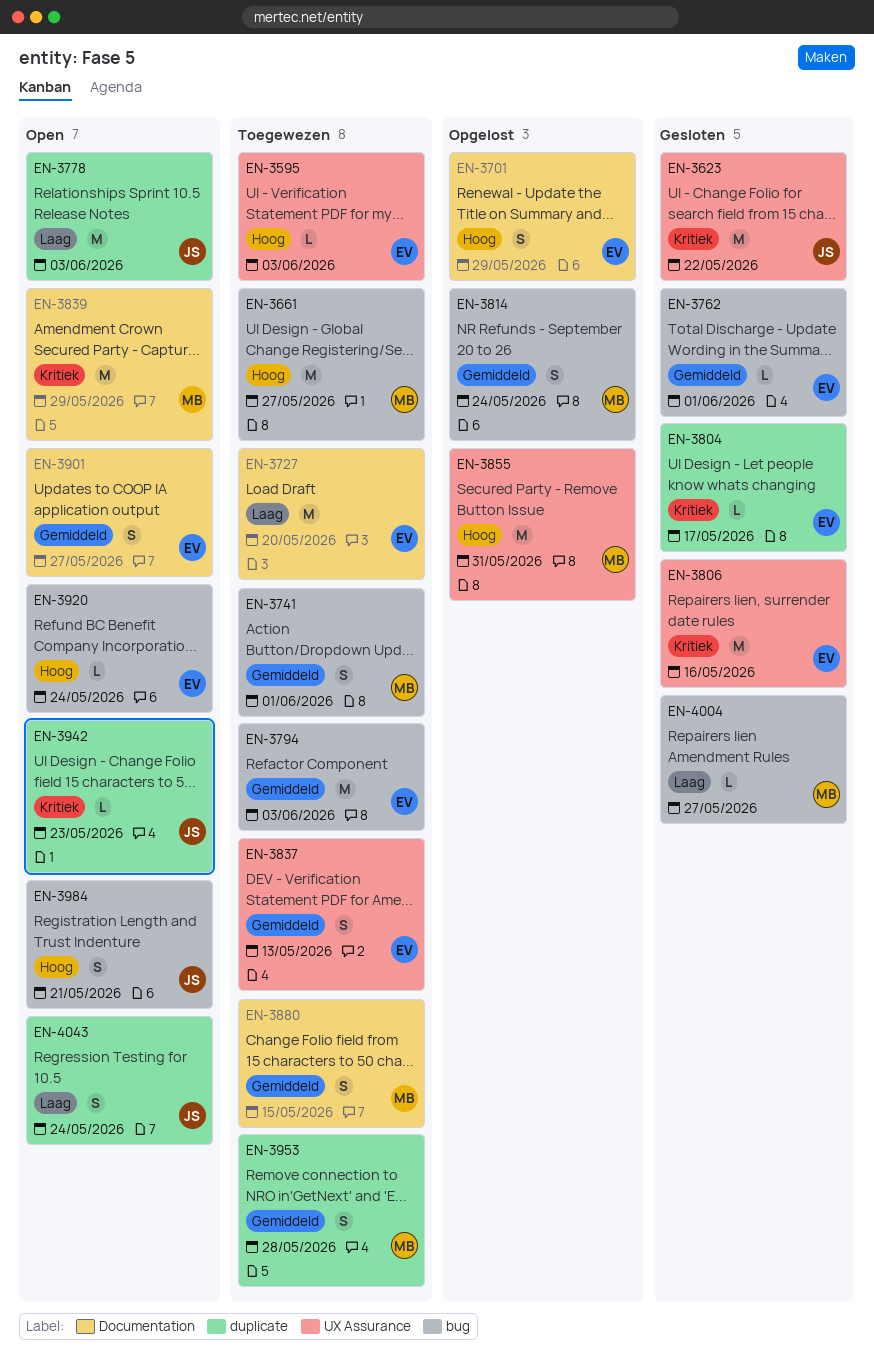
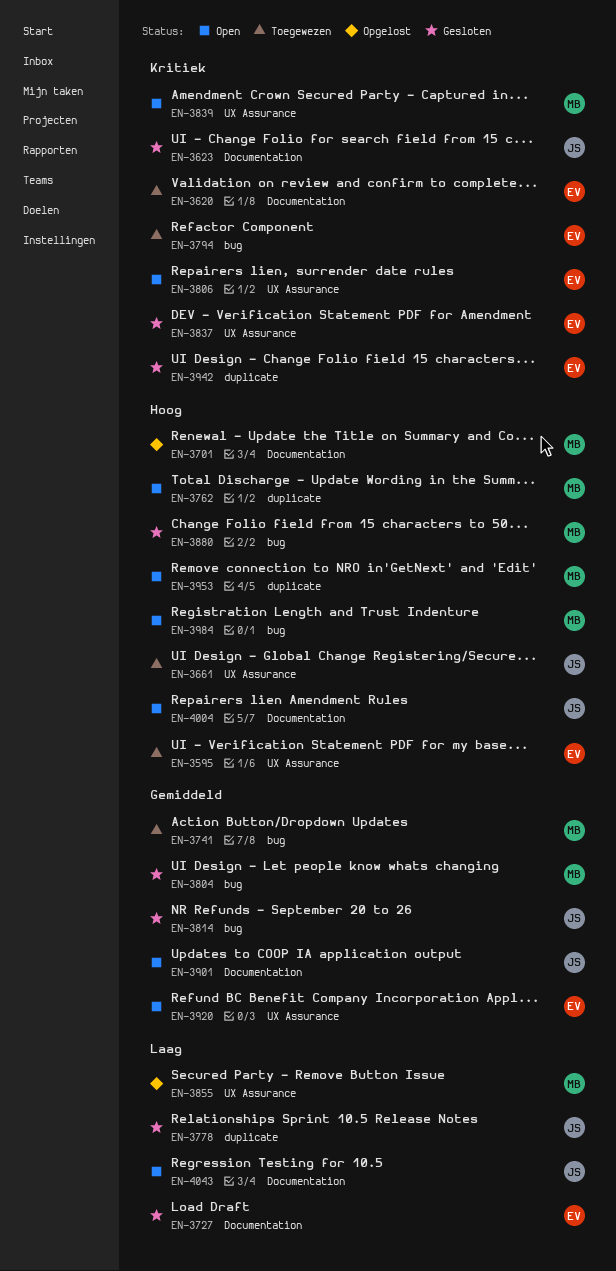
EN-3620: none -> present
EN-3623, label: UX Assurance -> Documentation
EN-3661, owner: MB -> JS
EN-3661, label: bug -> UX Assurance
EN-3701, owner: EV -> MB
EN-3727, status: Toegewezen -> Gesloten
EN-3762, status: Gesloten -> Open
EN-3762, owner: EV -> MB
EN-3762, priority: Gemiddeld -> Hoog
EN-3762, label: bug -> duplicate
EN-3778, status: Open -> Gesloten
EN-3794, priority: Gemiddeld -> Kritiek
EN-3804, owner: EV -> MB
EN-3804, priority: Kritiek -> Gemiddeld
EN-3804, label: duplicate -> bug
EN-3806, status: Gesloten -> Open
EN-3814, status: Opgelost -> Gesloten
EN-3814, owner: MB -> JS
EN-3837, status: Toegewezen -> Gesloten
EN-3837, priority: Gemiddeld -> Kritiek
EN-3839, label: Documentation -> UX Assurance
EN-3855, priority: Hoog -> Laag
EN-3880, status: Toegewezen -> Gesloten
EN-3880, priority: Gemiddeld -> Hoog
EN-3880, label: Documentation -> bug
EN-3901, owner: EV -> JS
EN-3920, priority: Hoog -> Gemiddeld
EN-3920, label: bug -> UX Assurance
EN-3942, status: Open -> Gesloten
EN-3942, owner: JS -> EV
EN-3953, status: Toegewezen -> Open
EN-3953, priority: Gemiddeld -> Hoog
EN-3984, owner: JS -> MB
EN-4004, status: Gesloten -> Open
EN-4004, owner: MB -> JS
EN-4004, priority: Laag -> Hoog
EN-4004, label: bug -> Documentation
EN-4043, label: duplicate -> Documentation

